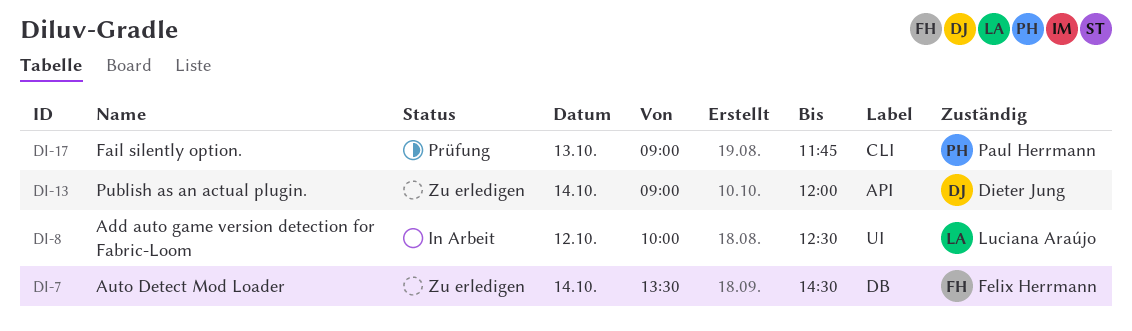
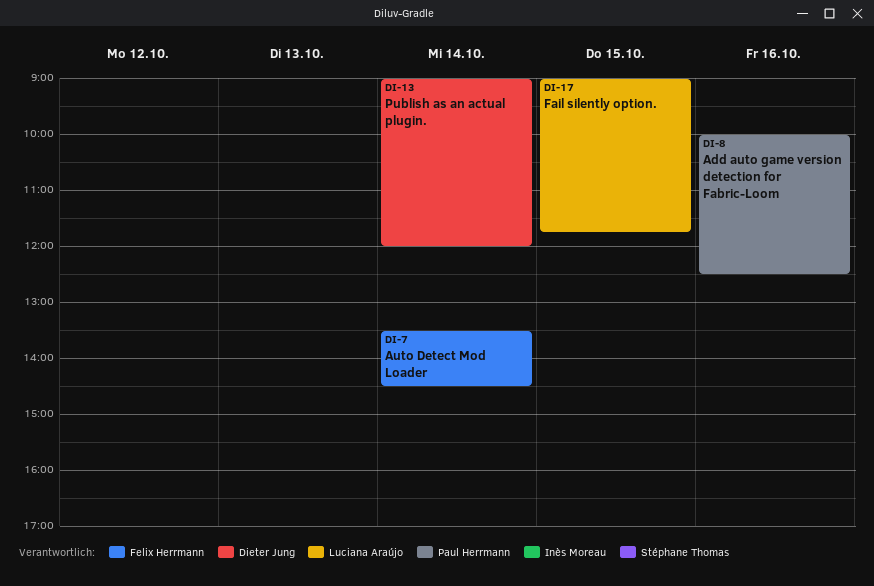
DI-8, owner: Luciana Araújo -> Paul Herrmann
DI-8, day: Oct 12 -> Oct 16
DI-17, owner: Paul Herrmann -> Luciana Araújo
DI-17, day: Oct 13 -> Oct 15

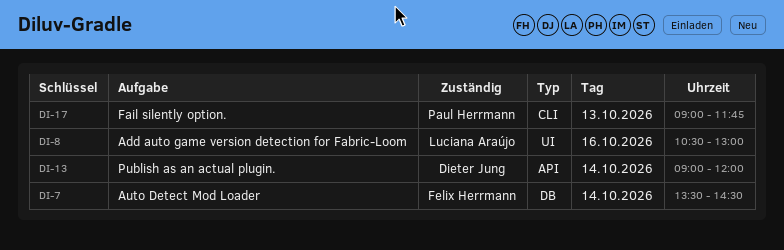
DI-8, owner: Paul Herrmann -> Luciana Araújo
DI-8, begins: 10:00 -> 10:30
DI-8, ends: 12:30 -> 13:00
DI-17, owner: Luciana Araújo -> Paul Herrmann
DI-17, day: Oct 15 -> Oct 13

